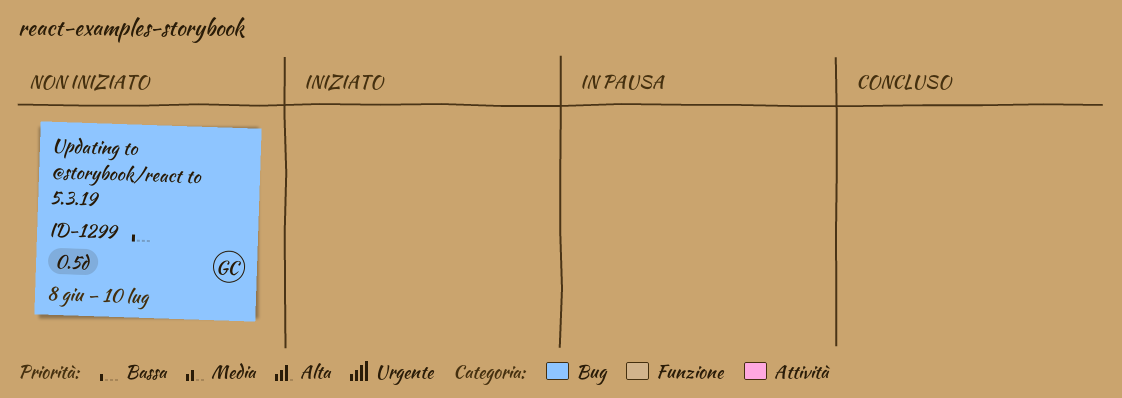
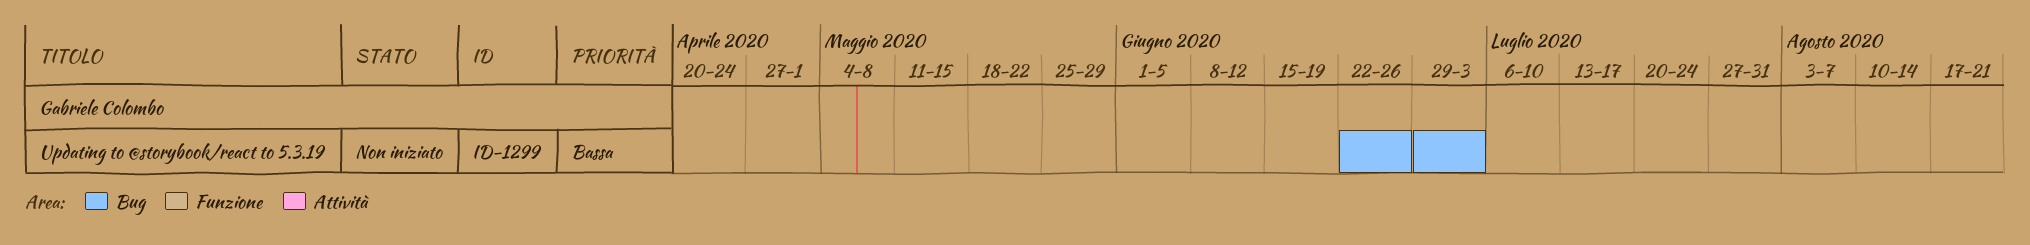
ID-1299, start: Jun 8 -> Jun 22
ID-1299, due: Jul 10 -> Jul 3

